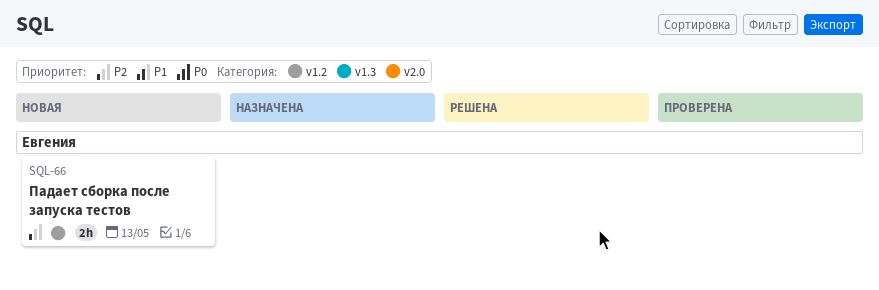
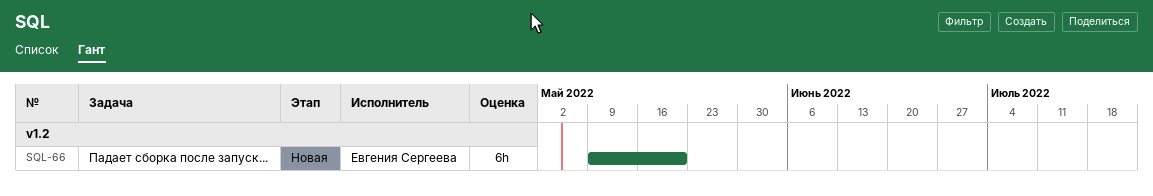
SQL-66, estimate: 2h -> 6h
SQL-66, due: May 13 -> May 20

